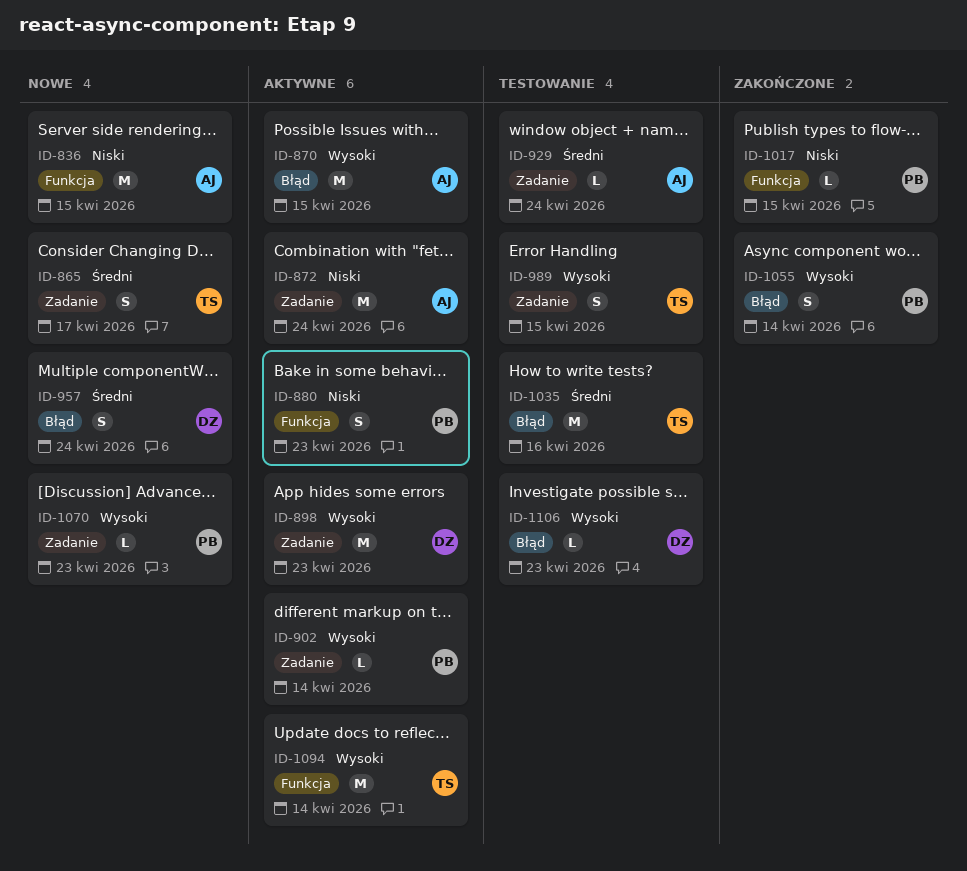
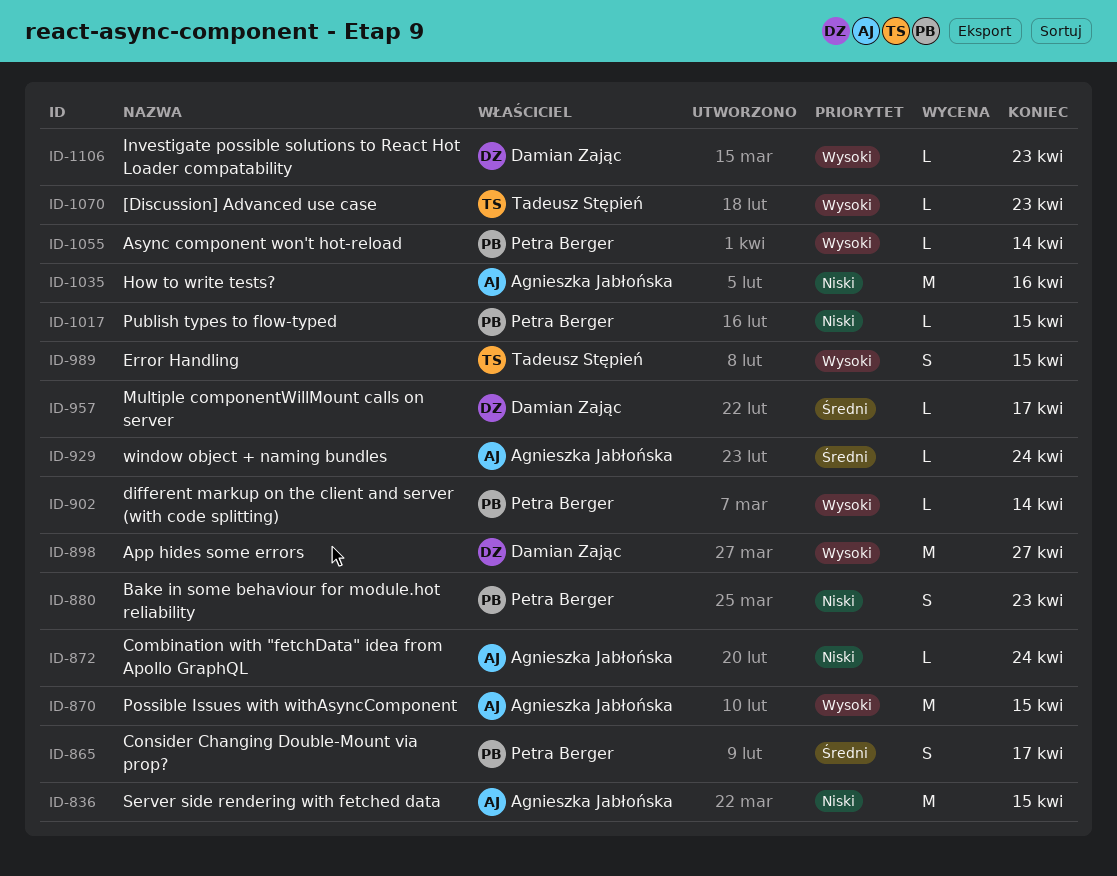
ID-865, owner: Tadeusz Stępień -> Petra Berger
ID-872, estimate: M -> L
ID-898, due: Apr 23 -> Apr 27
ID-957, estimate: S -> L
ID-957, due: Apr 24 -> Apr 17
ID-1035, owner: Tadeusz Stępień -> Agnieszka Jabłońska
ID-1035, priority: Średni -> Niski
ID-1055, estimate: S -> L
ID-1070, owner: Petra Berger -> Tadeusz Stępień
ID-1094: present -> none

